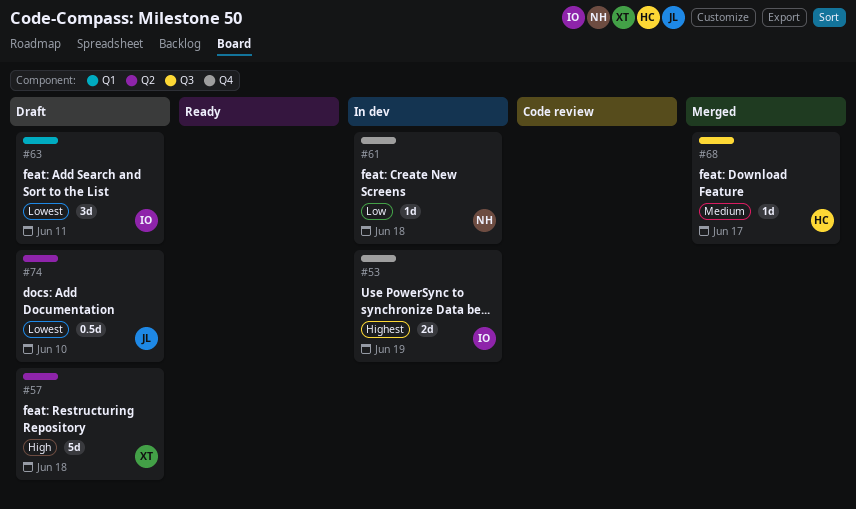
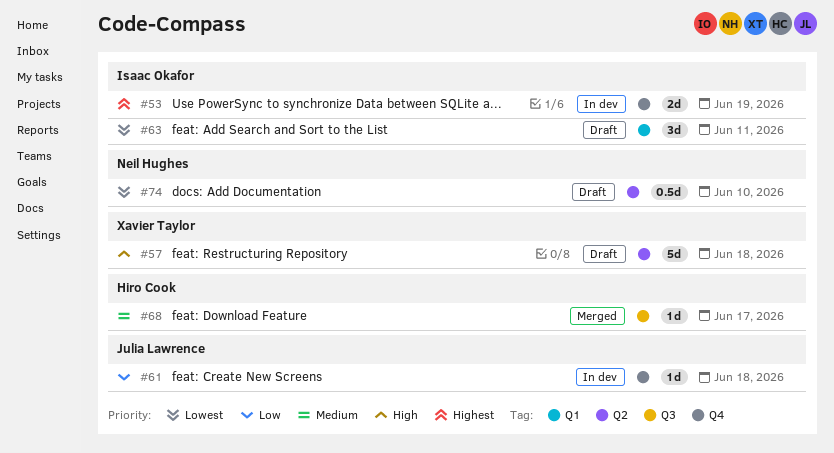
#61, owner: Neil Hughes -> Julia Lawrence
#74, owner: Julia Lawrence -> Neil Hughes

